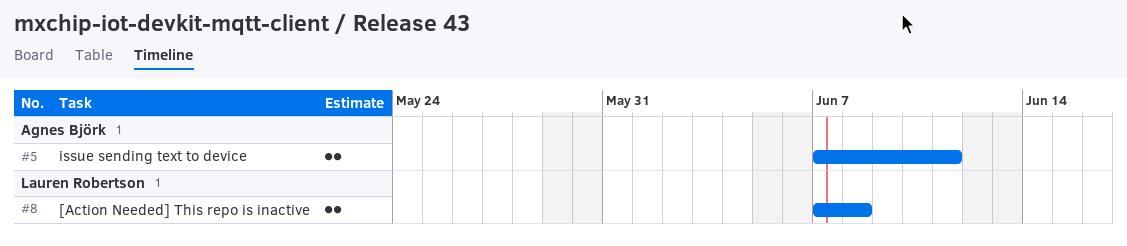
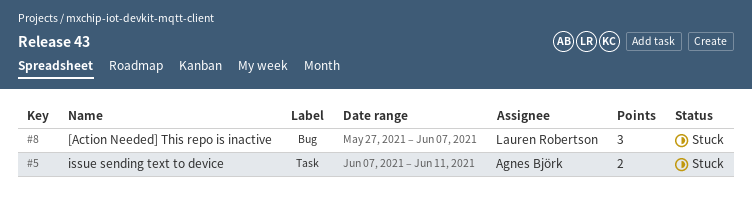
#8, estimate: 2 -> 3
#8, start: Jun 7 -> May 27
#8, due: Jun 8 -> Jun 7

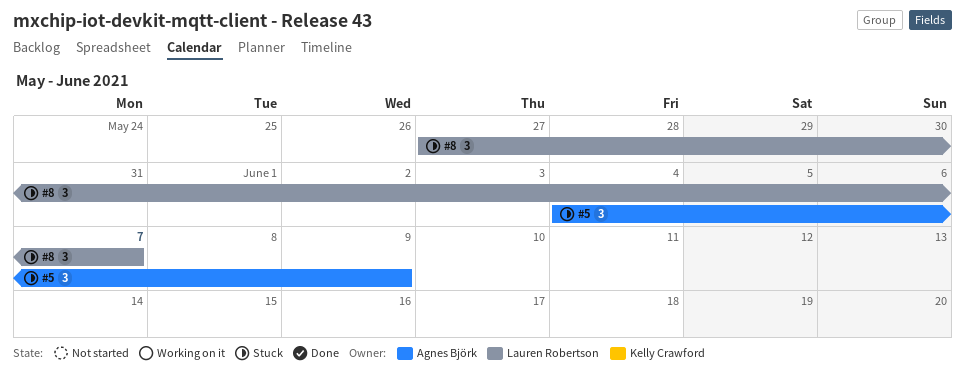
#5, estimate: 2 -> 3
#5, start: Jun 7 -> Jun 4
#5, due: Jun 11 -> Jun 9

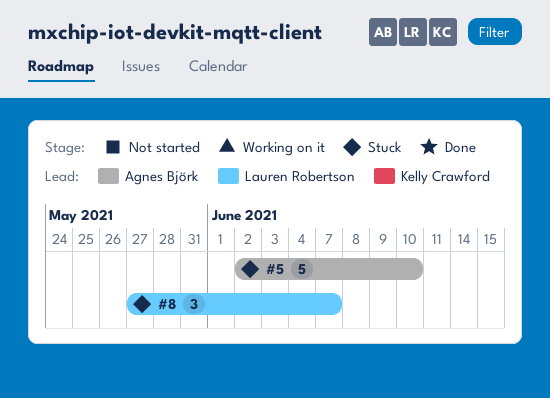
#5, estimate: 3 -> 5
#5, start: Jun 4 -> Jun 2
#5, due: Jun 9 -> Jun 10

